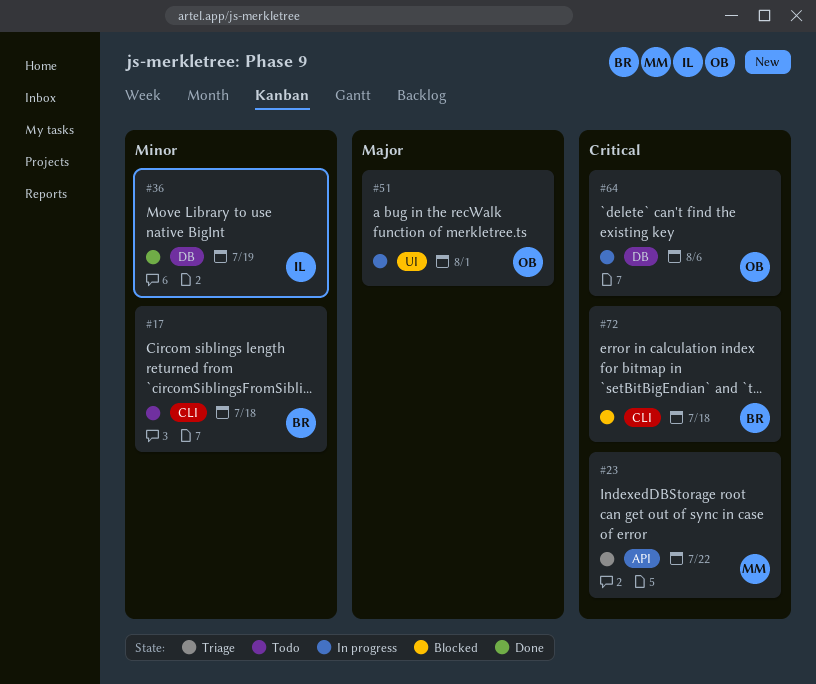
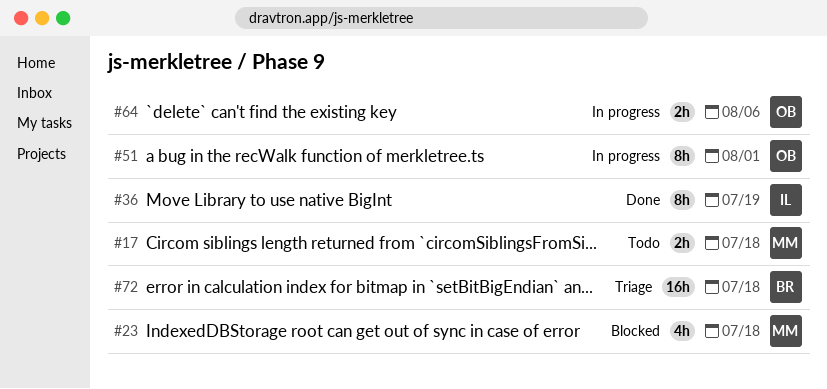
#17, owner: BR -> MM
#23, status: Triage -> Blocked
#23, due: Jul 22 -> Jul 18
#72, status: Blocked -> Triage

